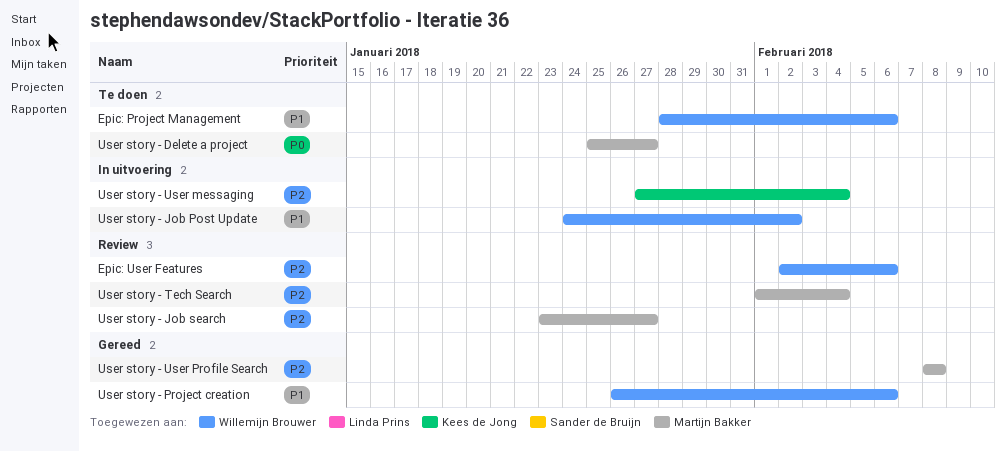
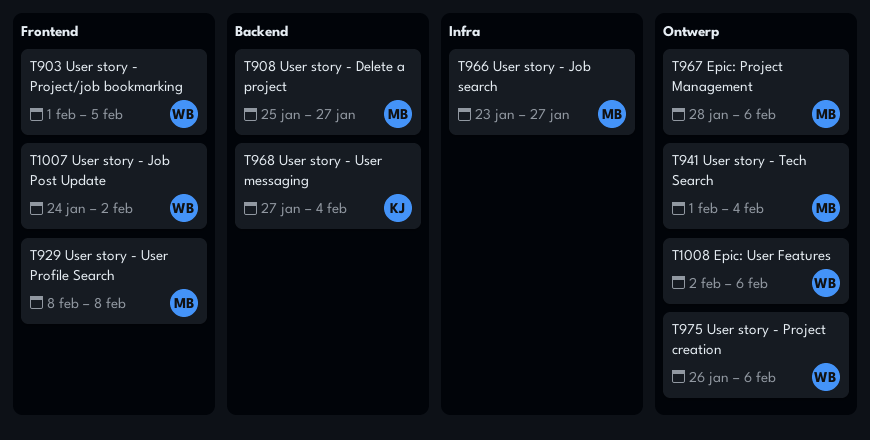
Epic: Project Management, owner: Willemijn Brouwer -> Martijn Bakker
User story - Project/job bookmarking: none -> present

